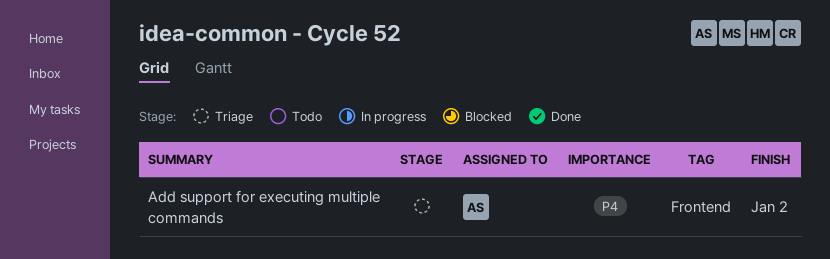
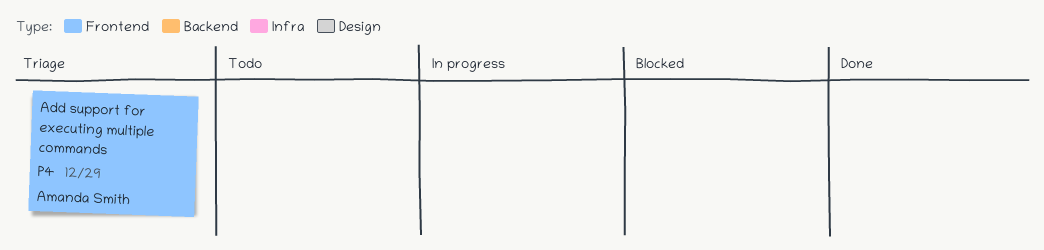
Add support for executing multiple commands, due: Jan 2 -> Dec 29

